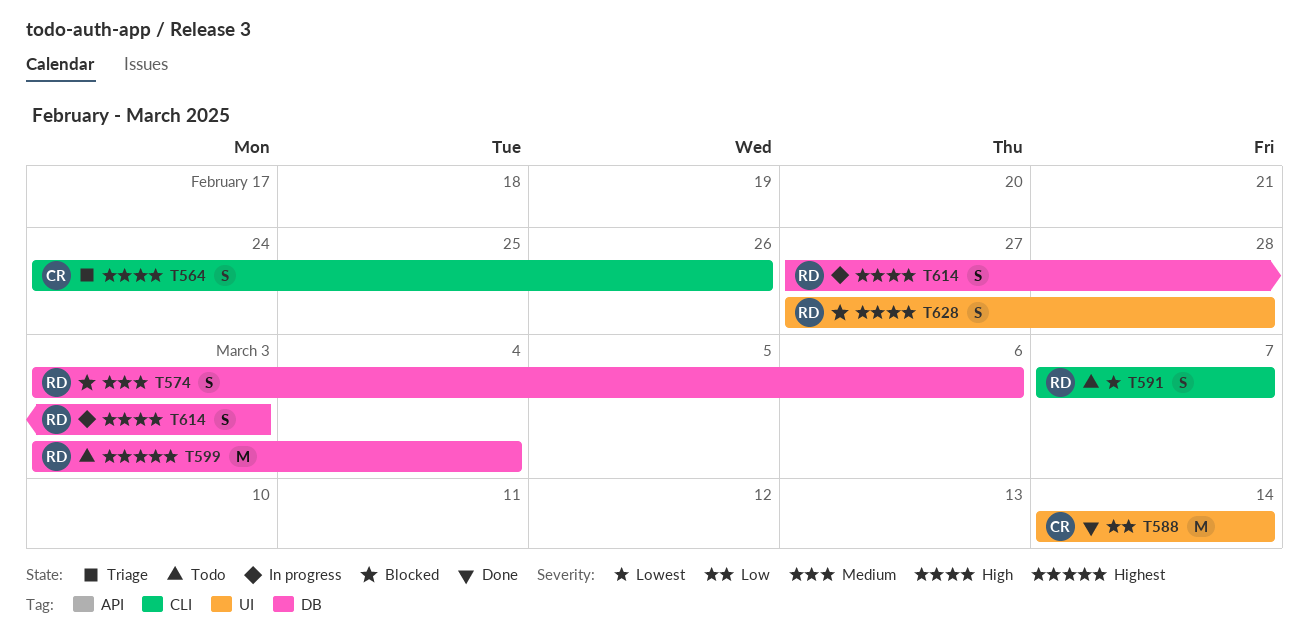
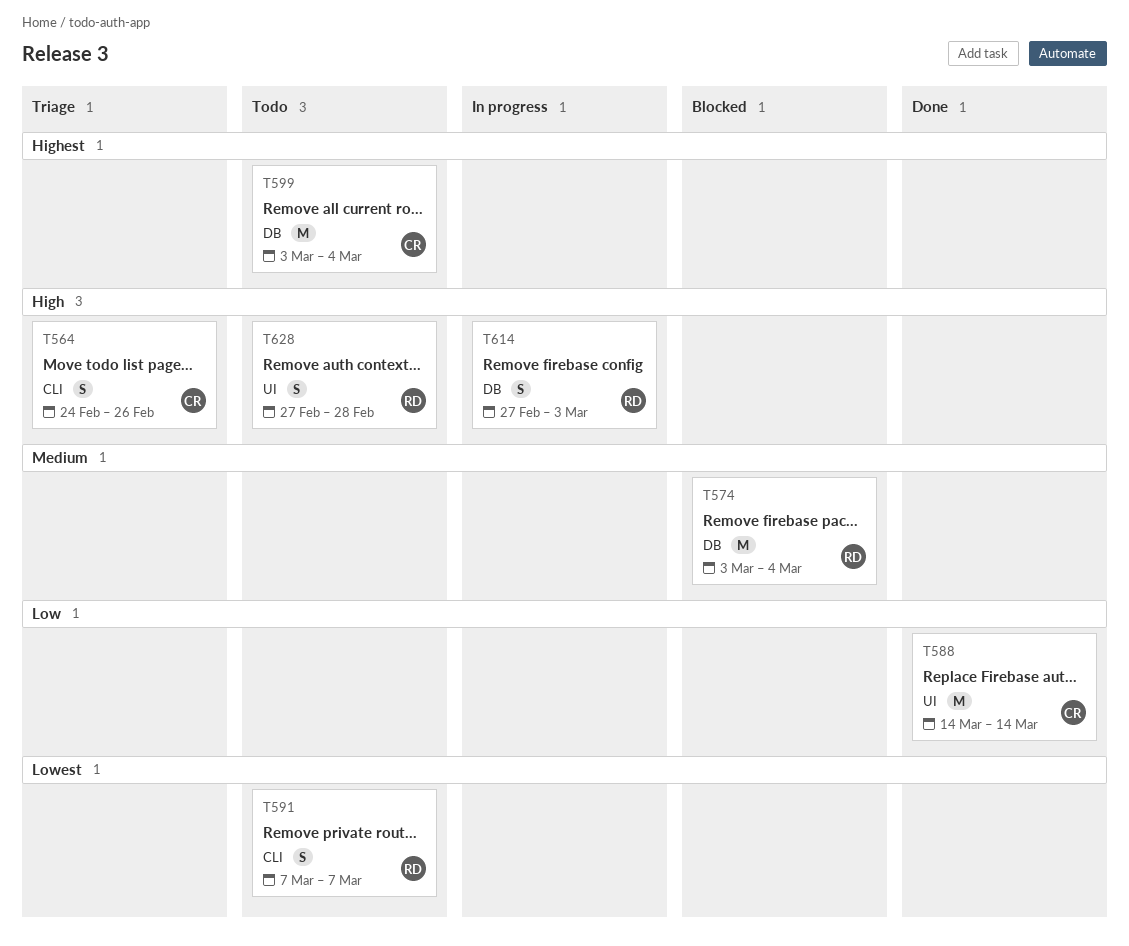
T574, estimate: S -> M
T574, due: Mar 6 -> Mar 4
T599, owner: RD -> CR
T628, status: Blocked -> Todo

